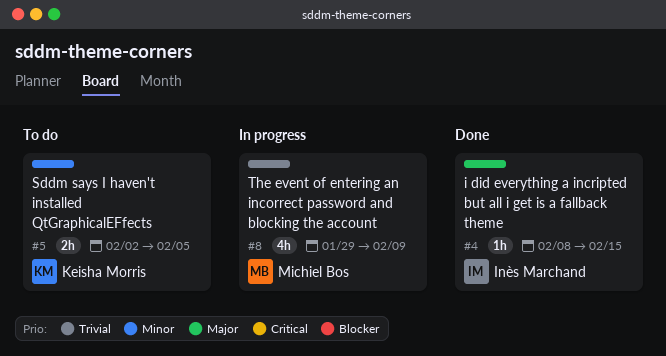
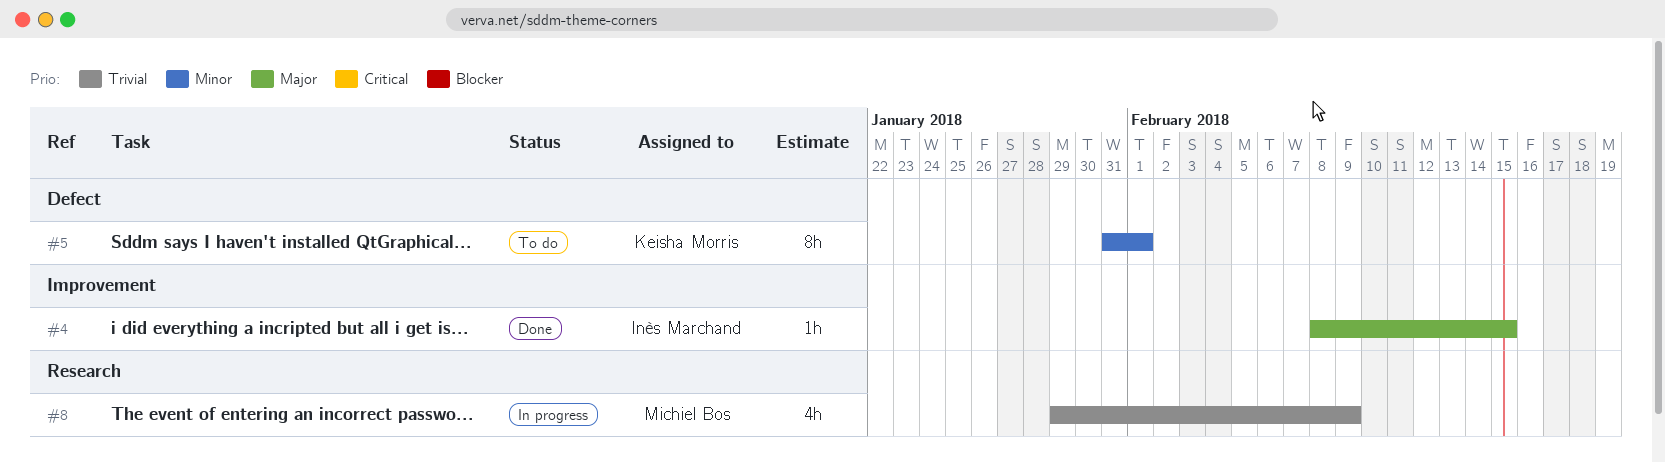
#5, estimate: 2h -> 8h
#5, start: Feb 2 -> Jan 31
#5, due: Feb 5 -> Feb 1

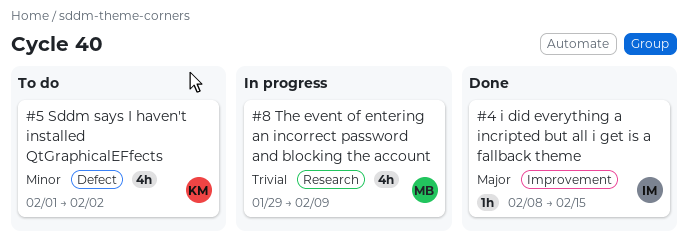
#5, estimate: 8h -> 4h
#5, start: Jan 31 -> Feb 1
#5, due: Feb 1 -> Feb 2

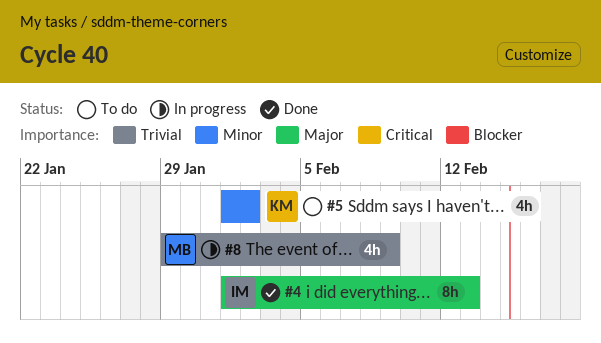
#4, estimate: 1h -> 8h
#4, start: Feb 8 -> Feb 1
#4, due: Feb 15 -> Feb 13

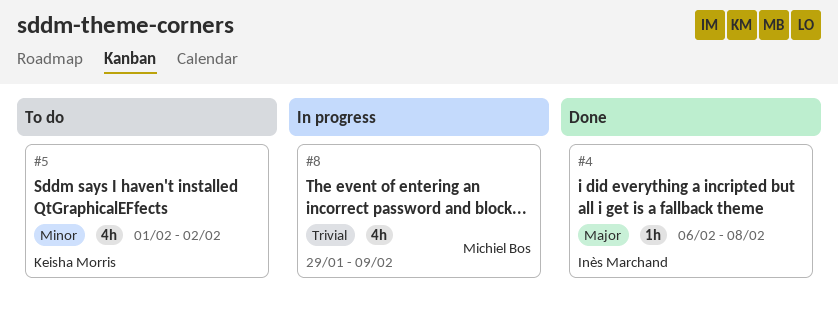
#4, estimate: 8h -> 1h
#4, start: Feb 1 -> Feb 6
#4, due: Feb 13 -> Feb 8

